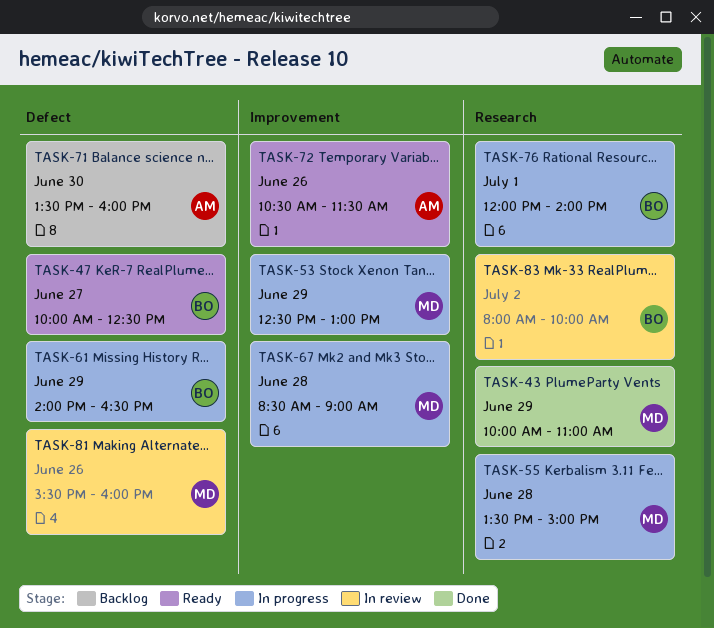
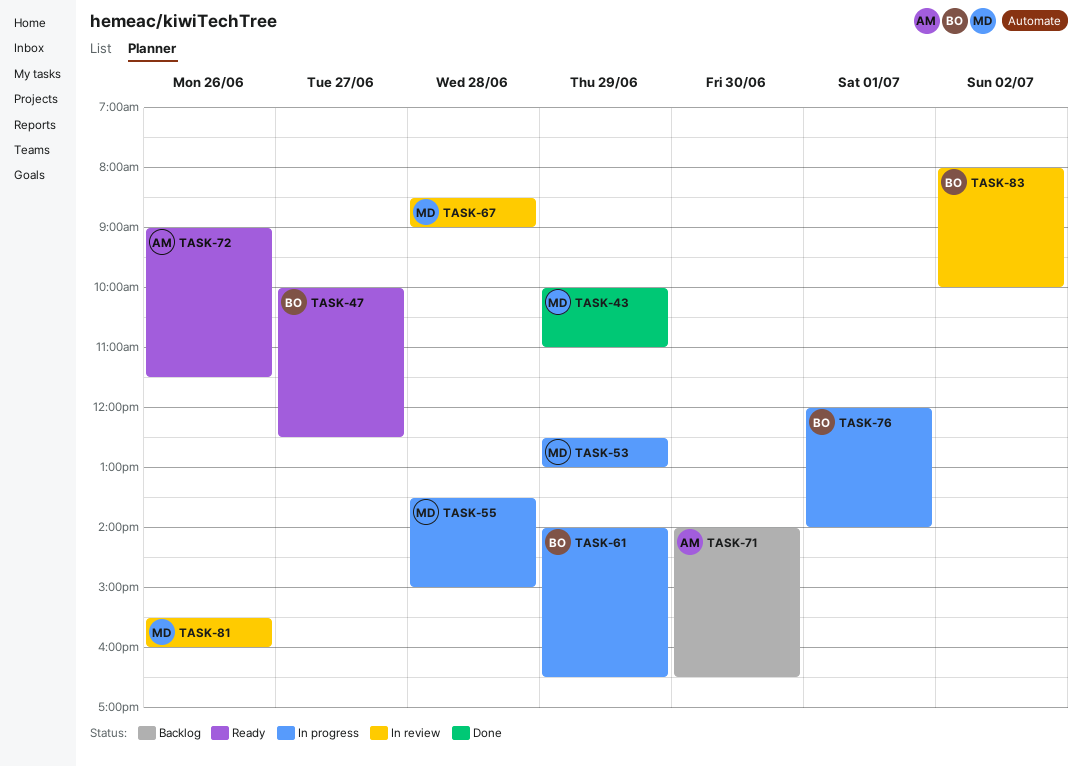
TASK-67, status: In progress -> In review
TASK-71, begins: 13:30 -> 14:00
TASK-71, ends: 16:00 -> 16:30
TASK-72, begins: 10:30 -> 09:00

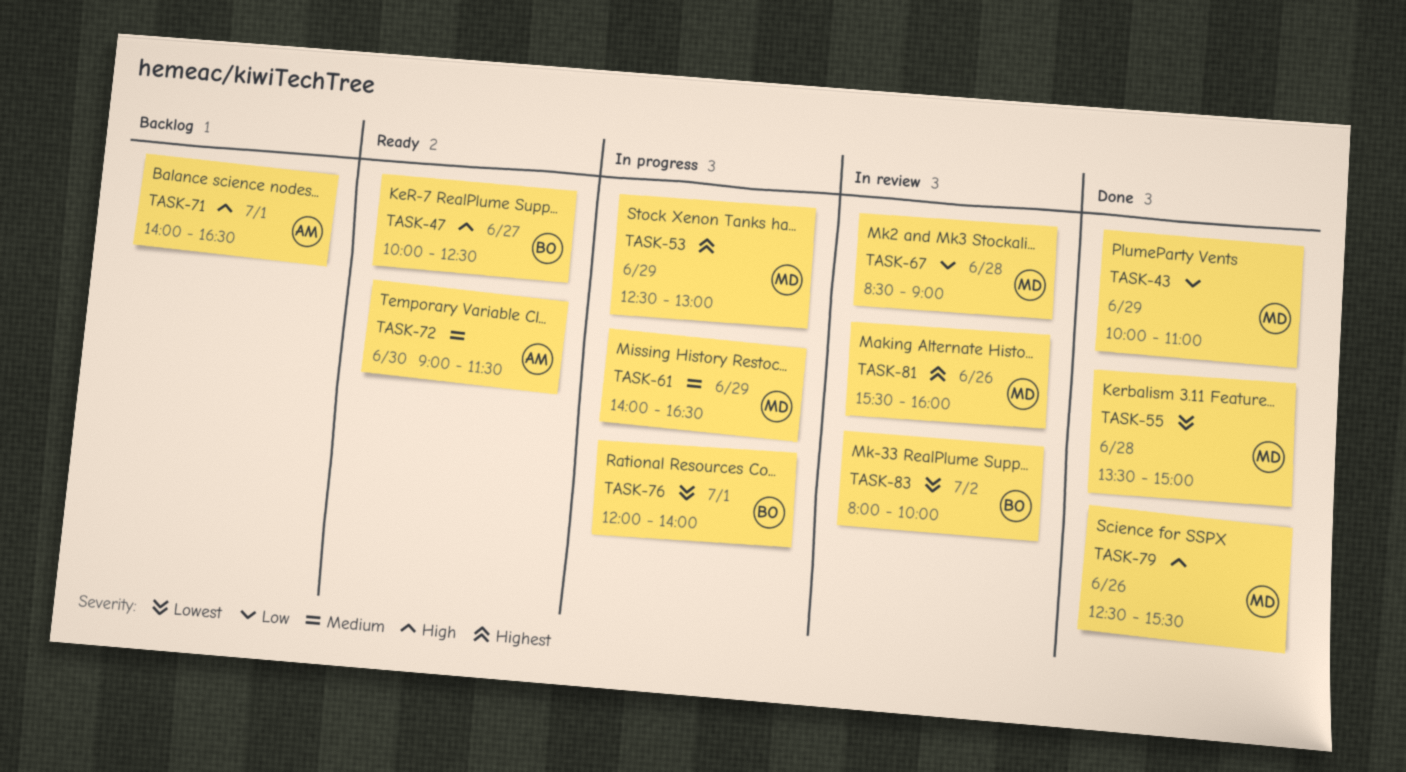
TASK-55, status: In progress -> Done
TASK-61, owner: BO -> MD
TASK-71, day: Jun 30 -> Jul 1
TASK-72, day: Jun 26 -> Jun 30
TASK-79: none -> present

